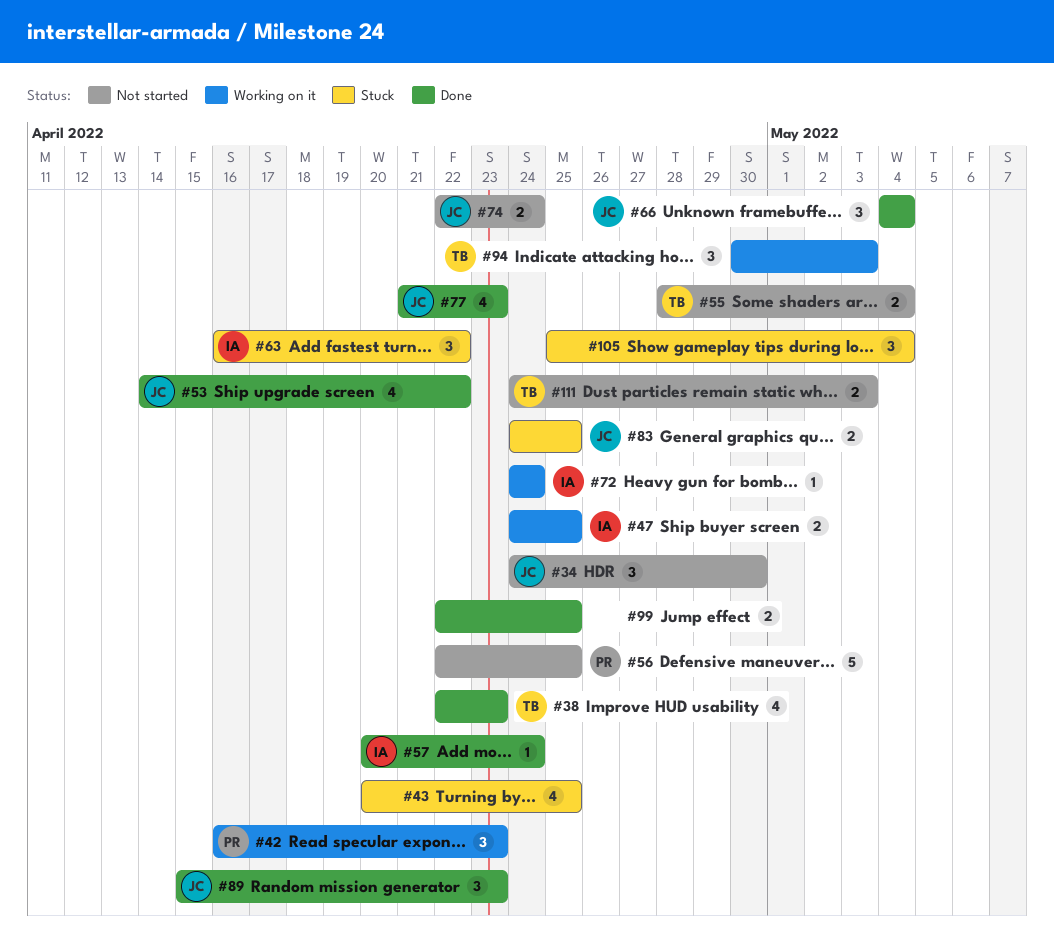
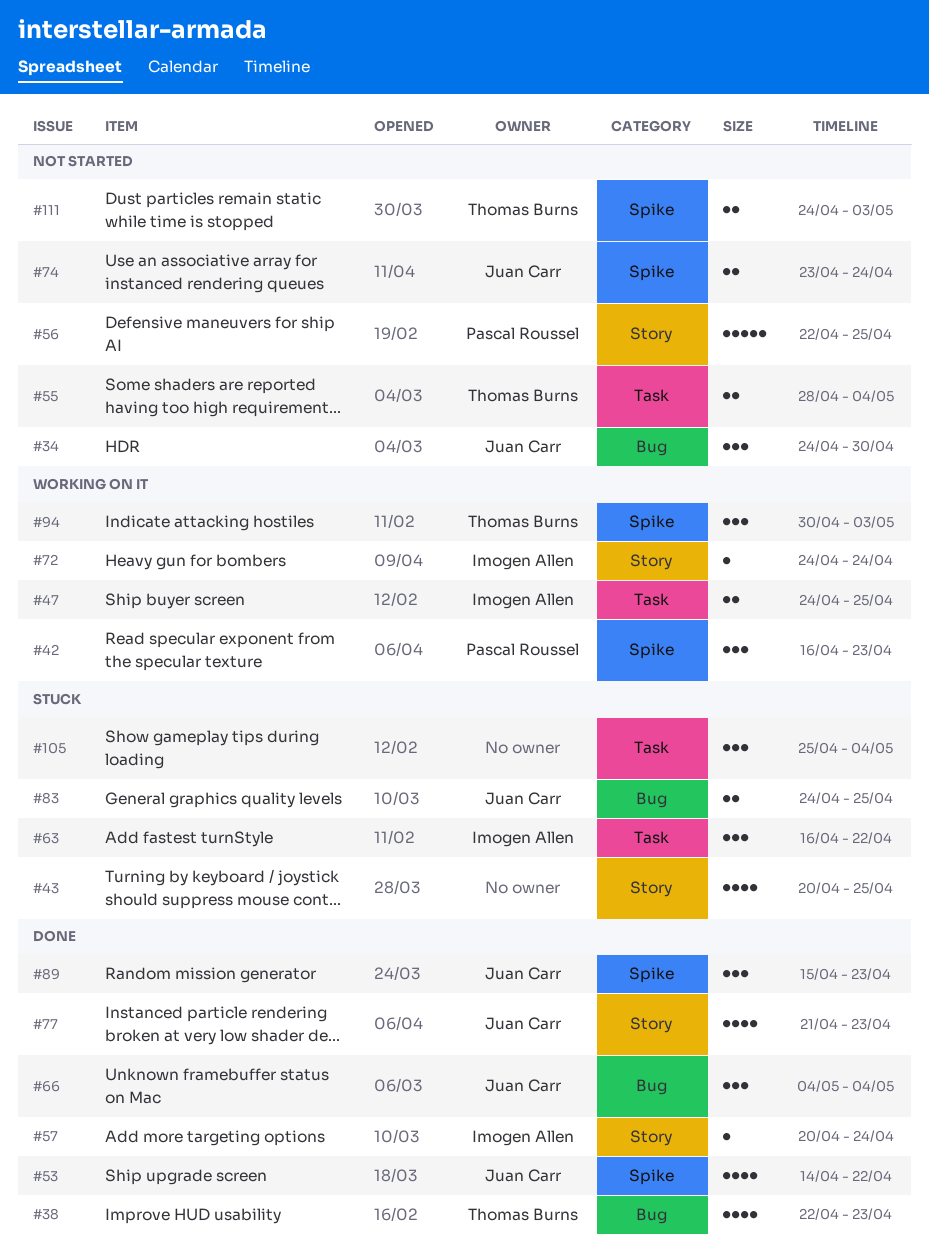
#74, start: Apr 22 -> Apr 23
#99: present -> none

